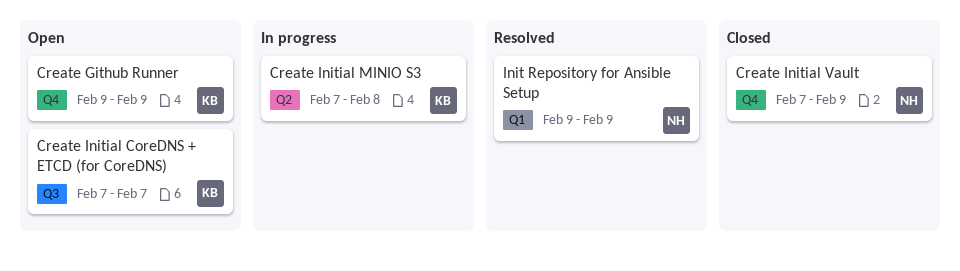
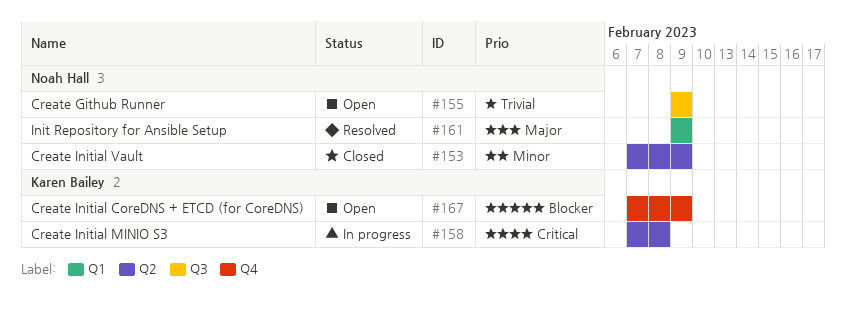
Create Github Runner, owner: Karen Bailey -> Noah Hall
Create Github Runner, label: Q4 -> Q3
Create Initial CoreDNS + ETCD (for CoreDNS), label: Q3 -> Q4
Create Initial CoreDNS + ETCD (for CoreDNS), due: Feb 7 -> Feb 9
Create Initial Vault, label: Q4 -> Q2

